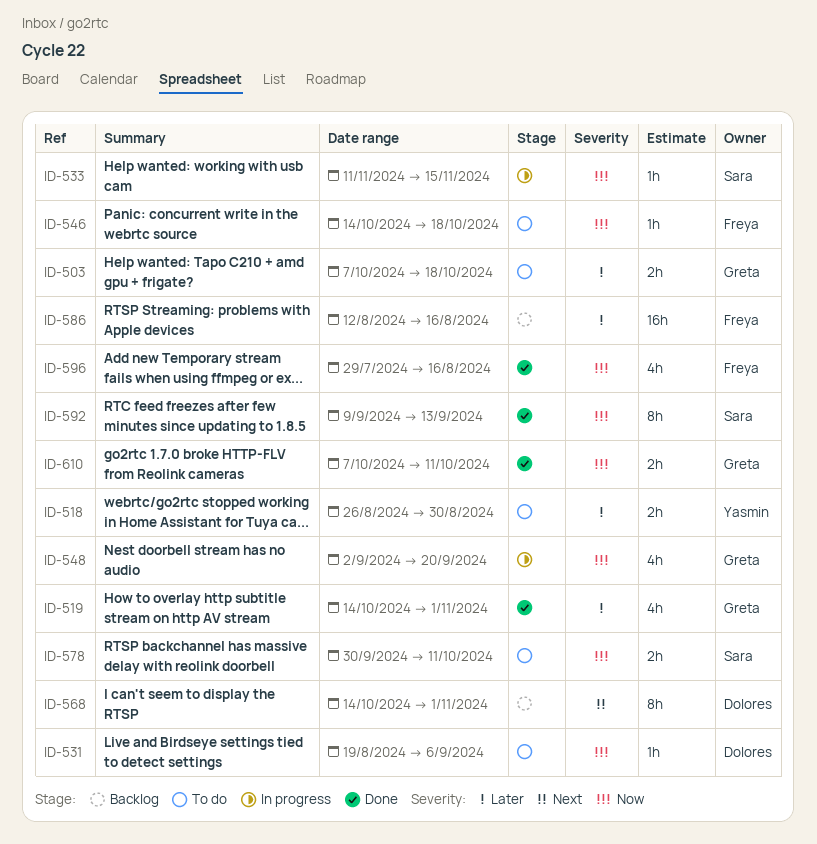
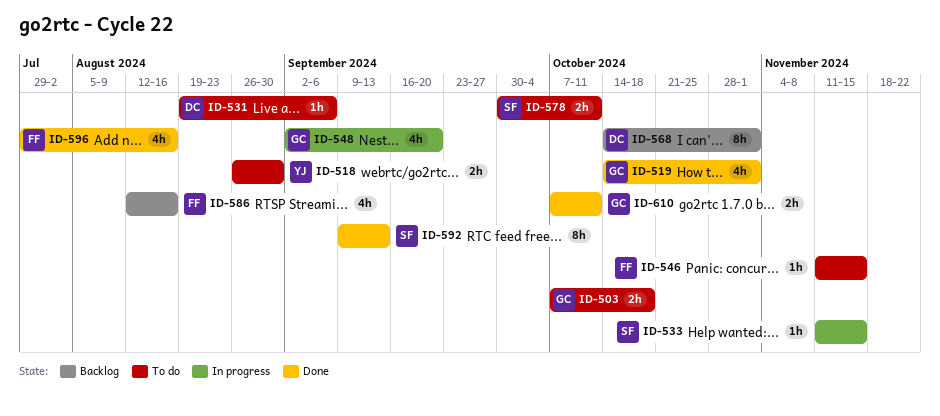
ID-546, start: Oct 14 -> Nov 11
ID-546, due: Oct 18 -> Nov 15
ID-586, estimate: 16h -> 4h

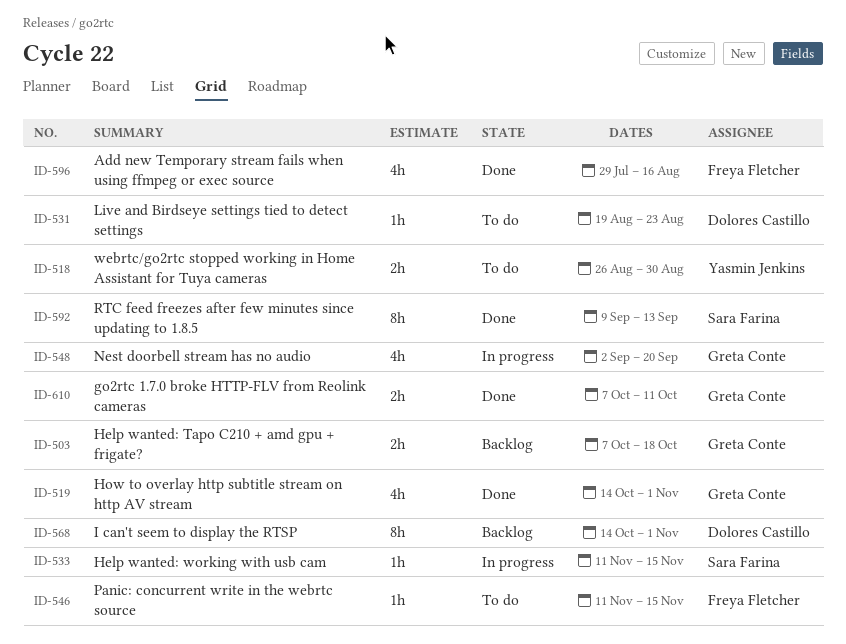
ID-503, status: To do -> Backlog
ID-531, due: Sep 6 -> Aug 23
ID-578: present -> none
ID-586: present -> none

